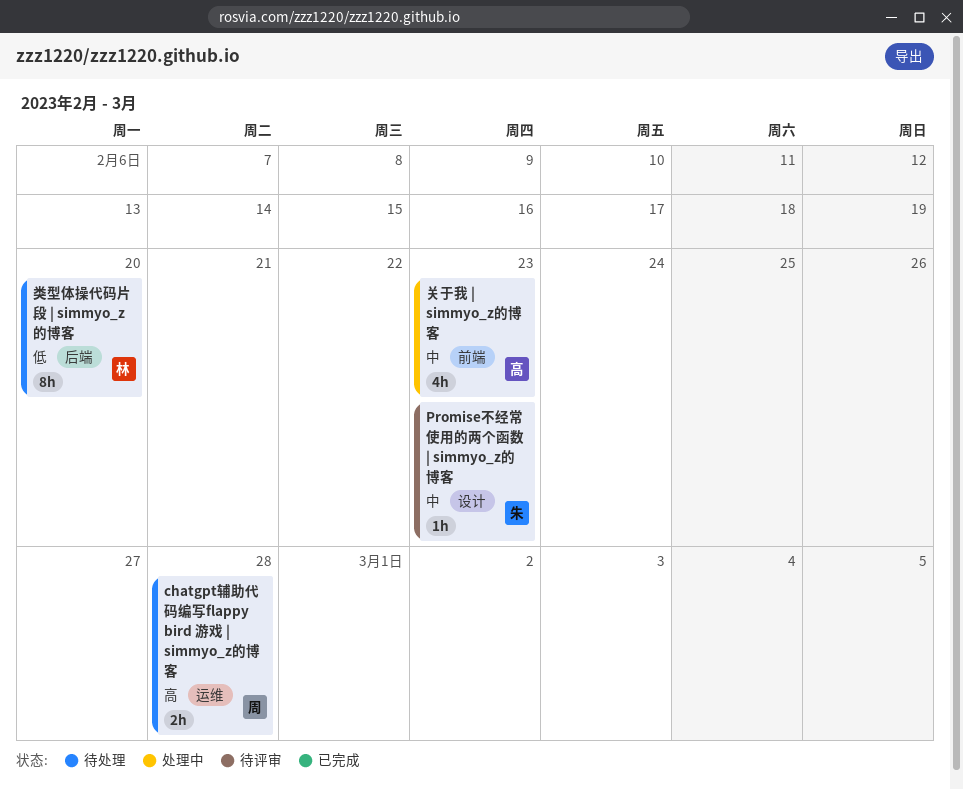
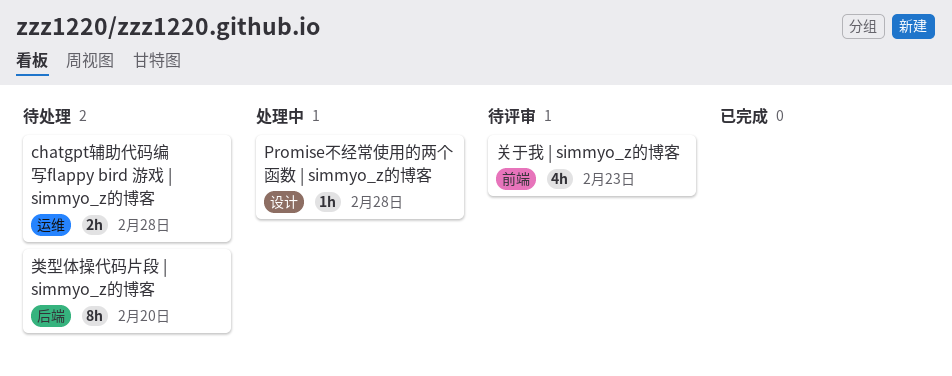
Promise不经常使用的两个函数 | simmyo_z的博客, status: 待评审 -> 处理中
Promise不经常使用的两个函数 | simmyo_z的博客, due: Feb 23 -> Feb 28
关于我 | simmyo_z的博客, status: 处理中 -> 待评审

